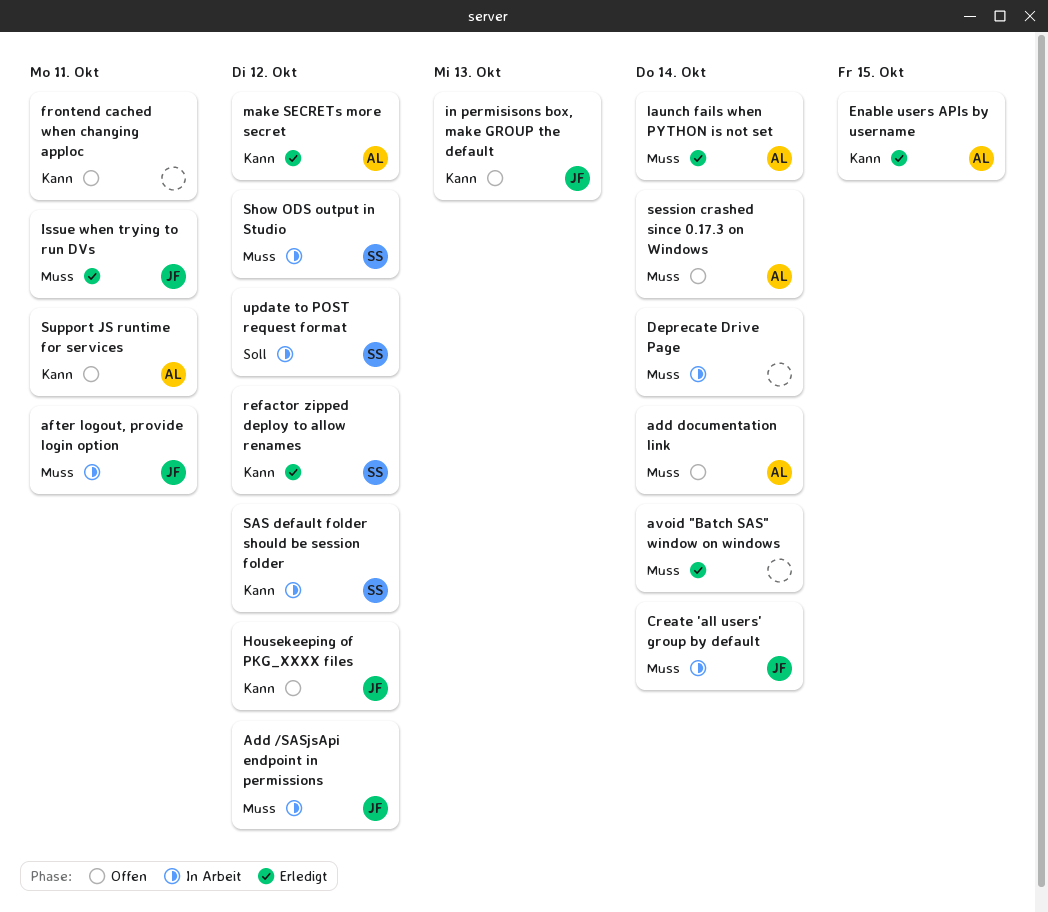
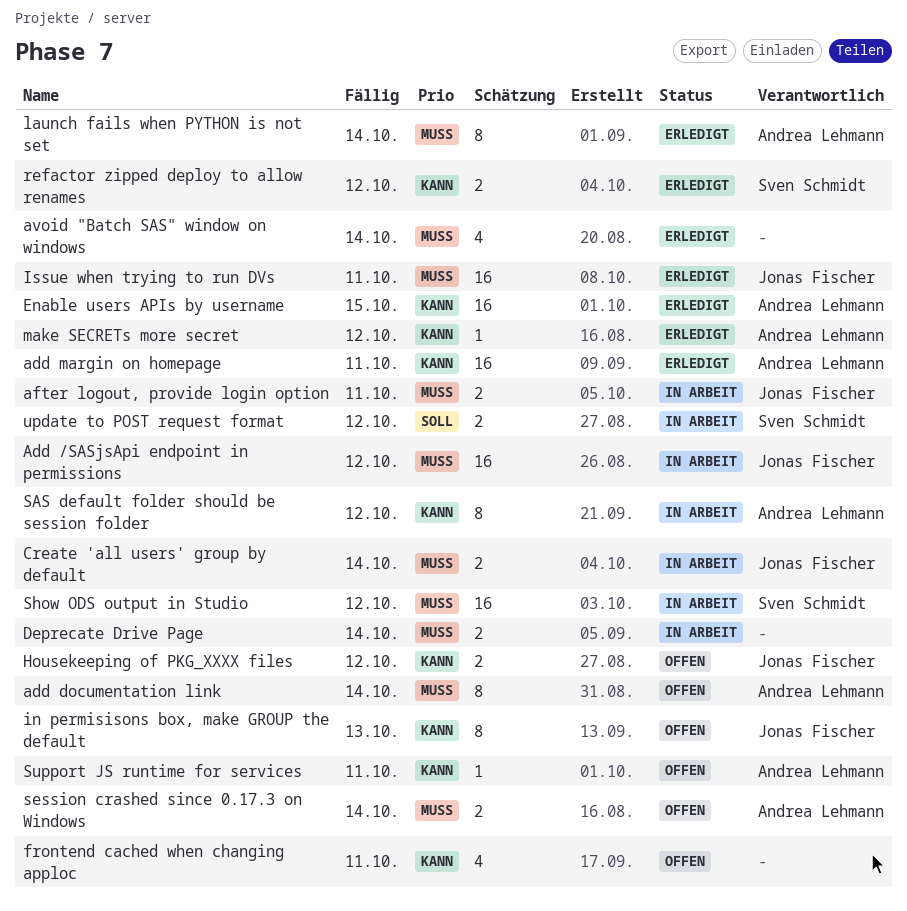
add margin on homepage: none -> present
SAS default folder should be session folder, owner: Sven Schmidt -> Andrea Lehmann

